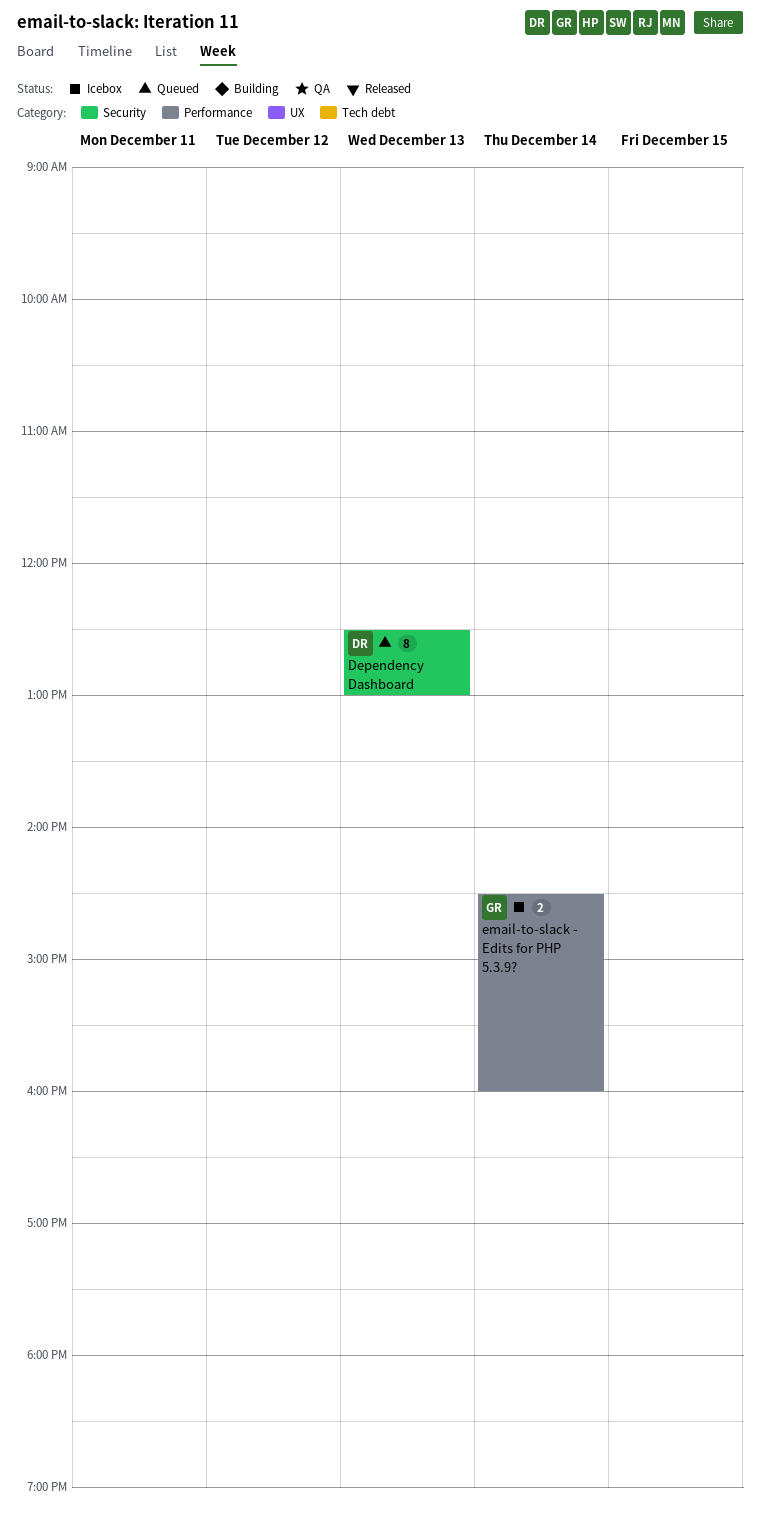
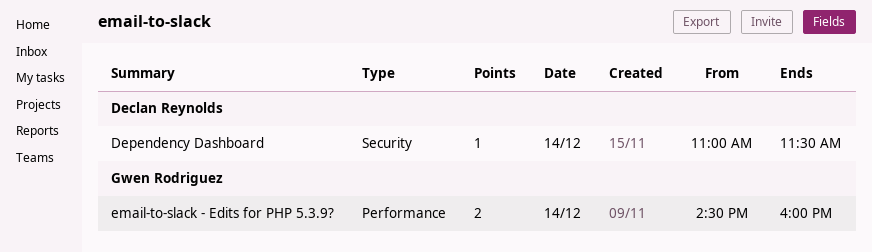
Dependency Dashboard, estimate: 8 -> 1
Dependency Dashboard, day: Dec 13 -> Dec 14
Dependency Dashboard, begins: 12:30 -> 11:00
Dependency Dashboard, ends: 13:00 -> 11:30

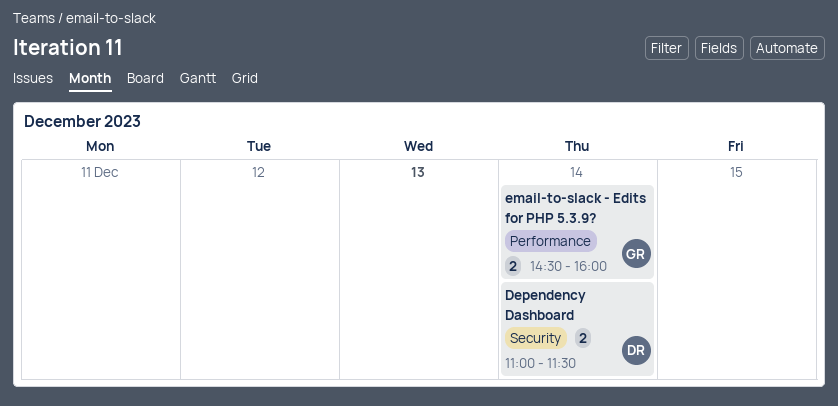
Dependency Dashboard, estimate: 1 -> 2

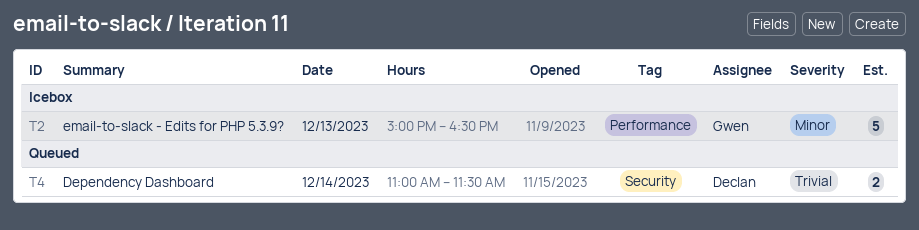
email-to-slack - Edits for PHP 5.3.9?, estimate: 2 -> 5
email-to-slack - Edits for PHP 5.3.9?, day: Dec 14 -> Dec 13
email-to-slack - Edits for PHP 5.3.9?, begins: 14:30 -> 15:00
email-to-slack - Edits for PHP 5.3.9?, ends: 16:00 -> 16:30

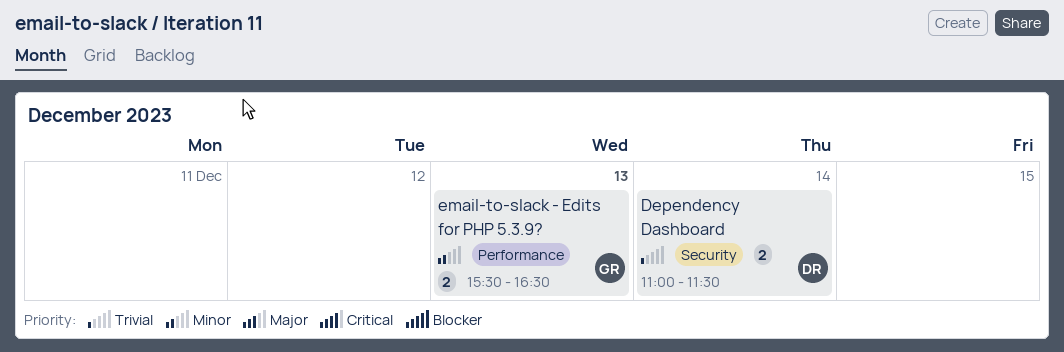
email-to-slack - Edits for PHP 5.3.9?, estimate: 5 -> 2
email-to-slack - Edits for PHP 5.3.9?, begins: 15:00 -> 15:30

